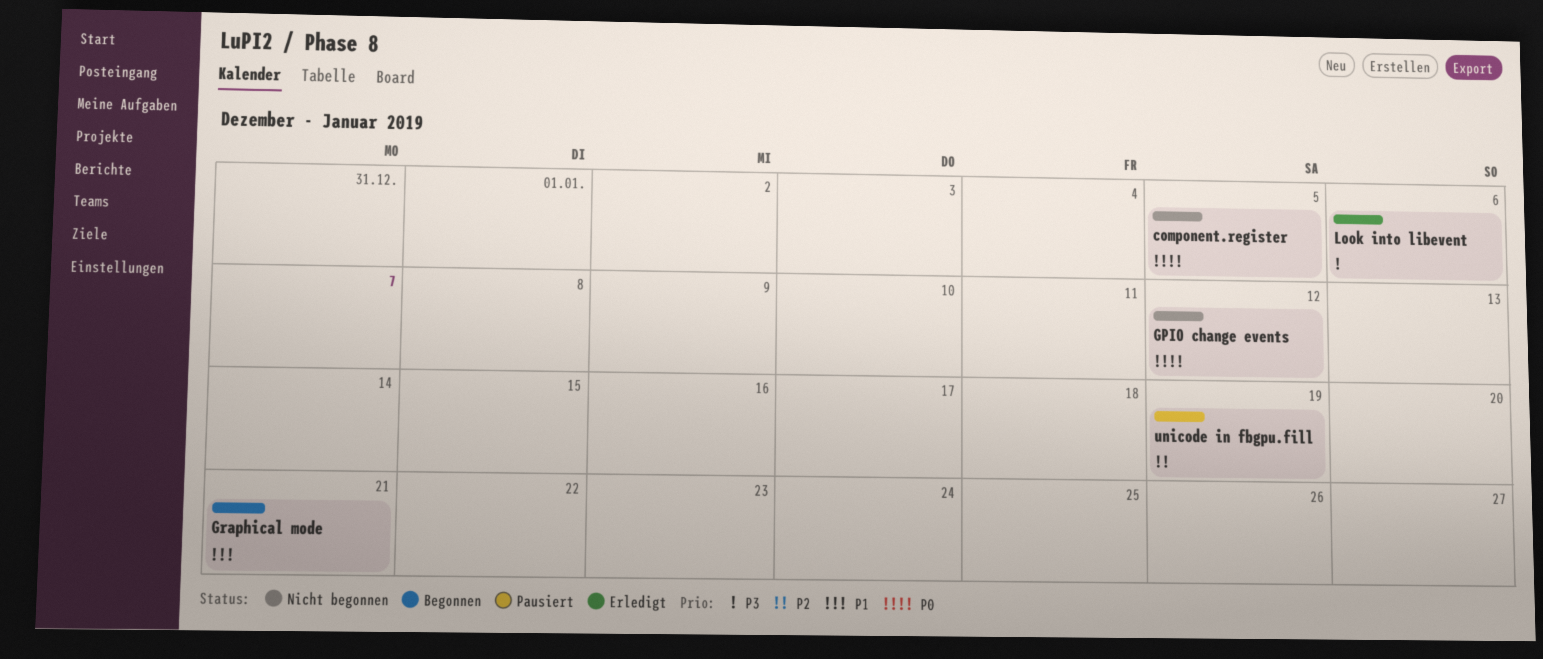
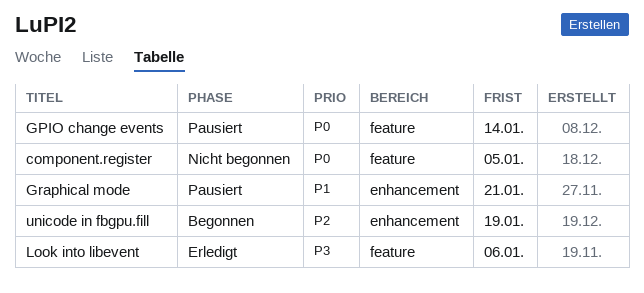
GPIO change events, status: Nicht begonnen -> Pausiert
GPIO change events, due: Jan 12 -> Jan 14
Graphical mode, status: Begonnen -> Pausiert
unicode in fbgpu.fill, status: Pausiert -> Begonnen

